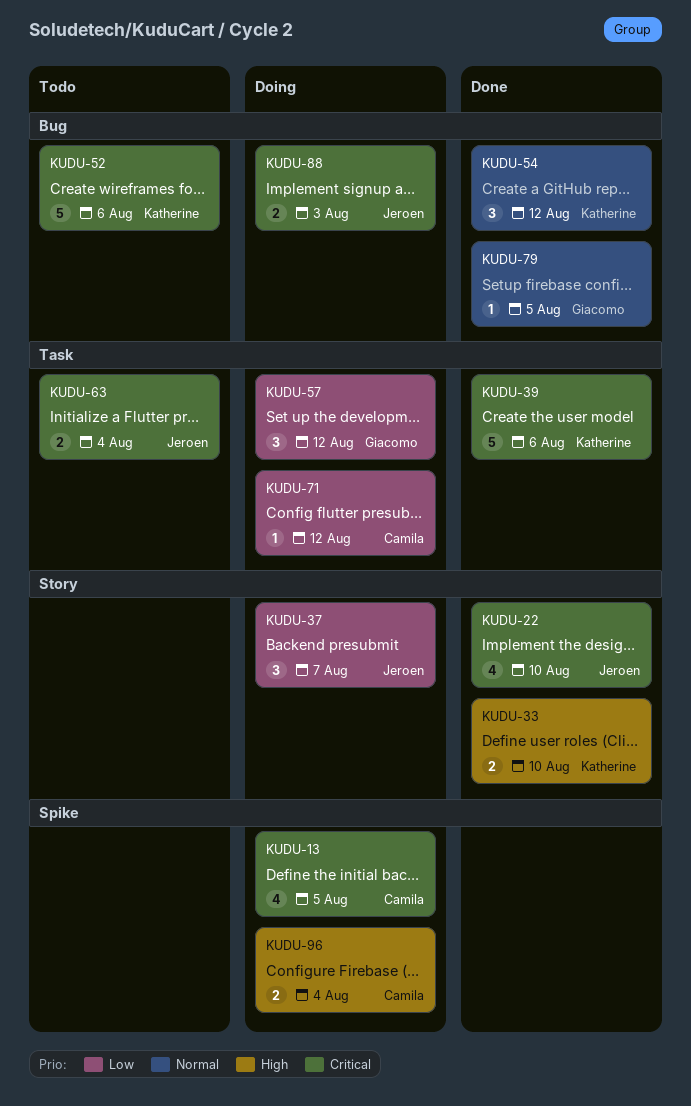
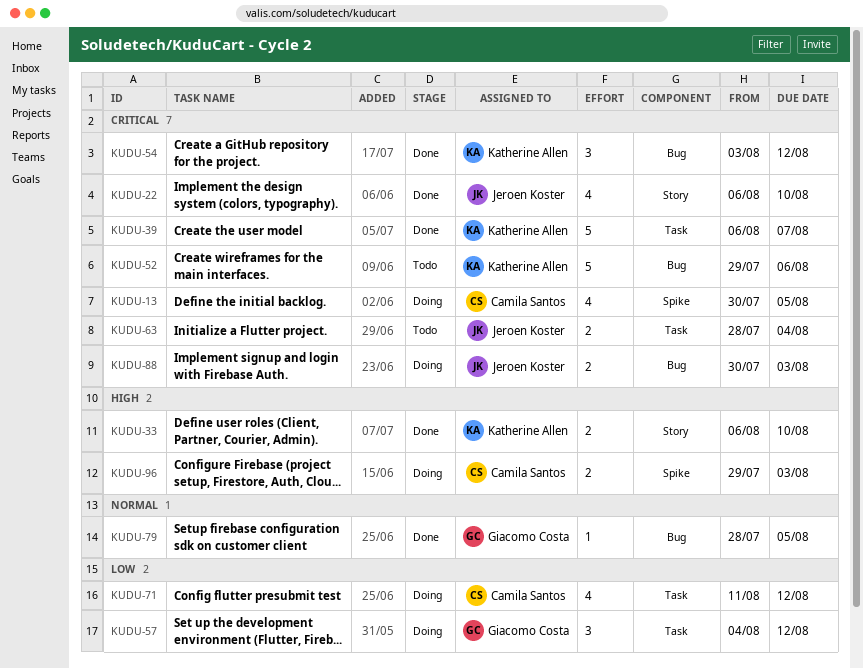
KUDU-37: present -> none
KUDU-39, due: Aug 6 -> Aug 7
KUDU-54, priority: Normal -> Critical
KUDU-71, estimate: 1 -> 4
KUDU-96, due: Aug 4 -> Aug 3

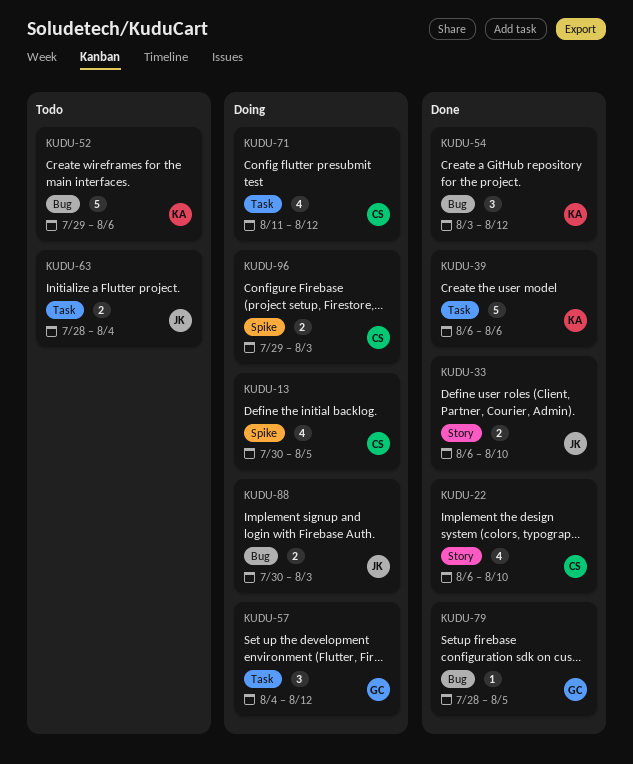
KUDU-22, owner: Jeroen Koster -> Camila Santos
KUDU-33, owner: Katherine Allen -> Jeroen Koster
KUDU-39, due: Aug 7 -> Aug 6

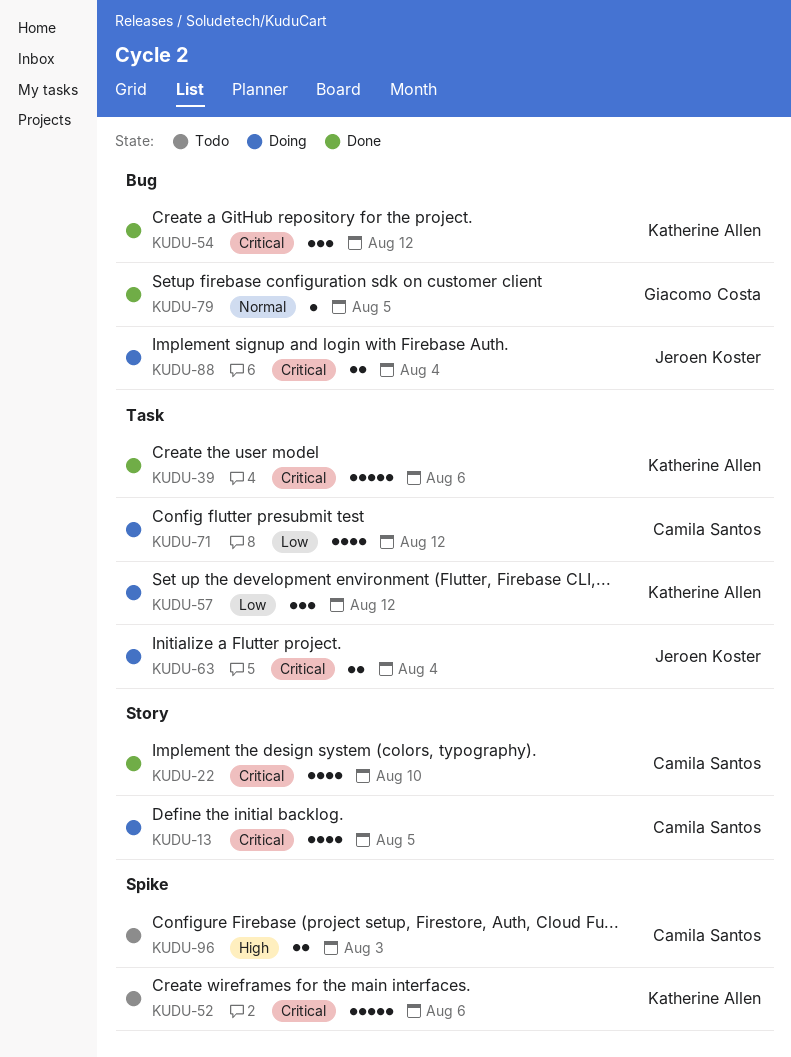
KUDU-13, label: Spike -> Story
KUDU-33: present -> none
KUDU-52, label: Bug -> Spike
KUDU-57, owner: Giacomo Costa -> Katherine Allen
KUDU-63, status: Todo -> Doing
KUDU-88, due: Aug 3 -> Aug 4
KUDU-96, status: Doing -> Todo

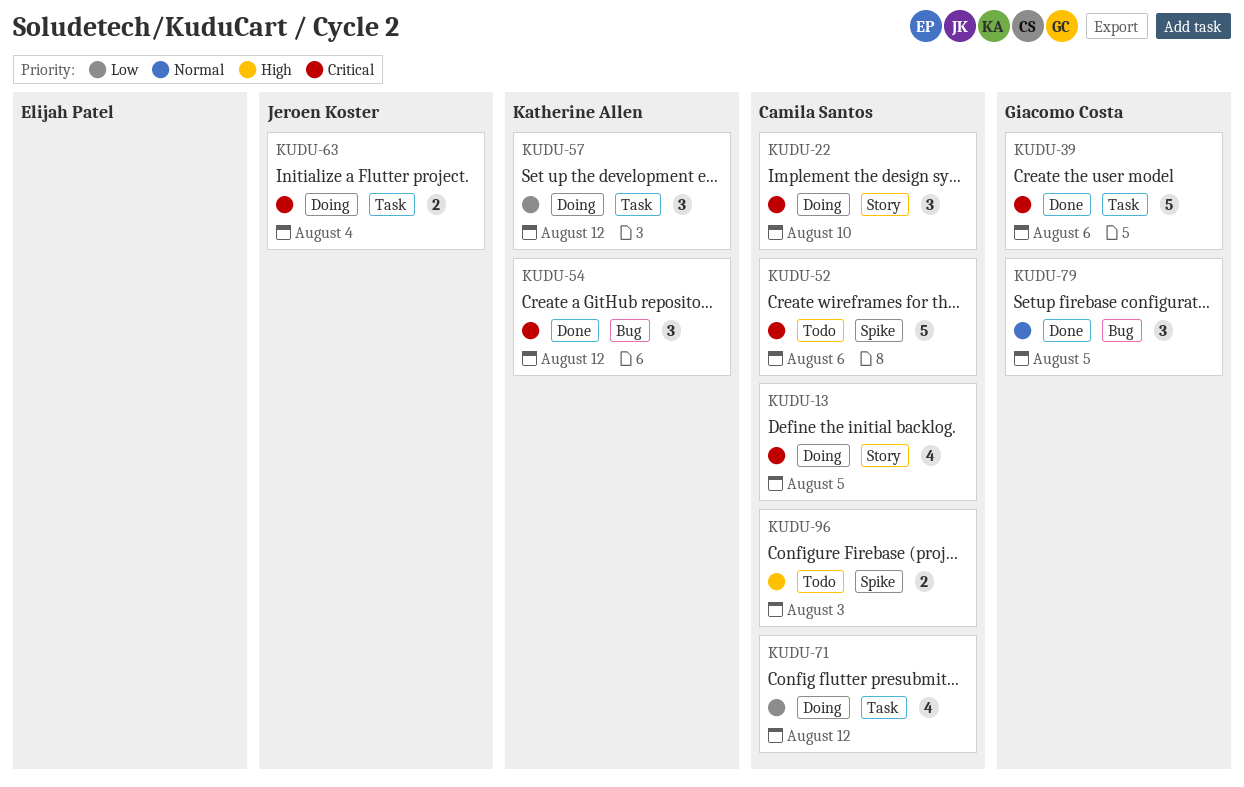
KUDU-22, status: Done -> Doing
KUDU-22, estimate: 4 -> 3
KUDU-39, owner: Katherine Allen -> Giacomo Costa
KUDU-52, owner: Katherine Allen -> Camila Santos
KUDU-79, estimate: 1 -> 3
KUDU-88: present -> none

